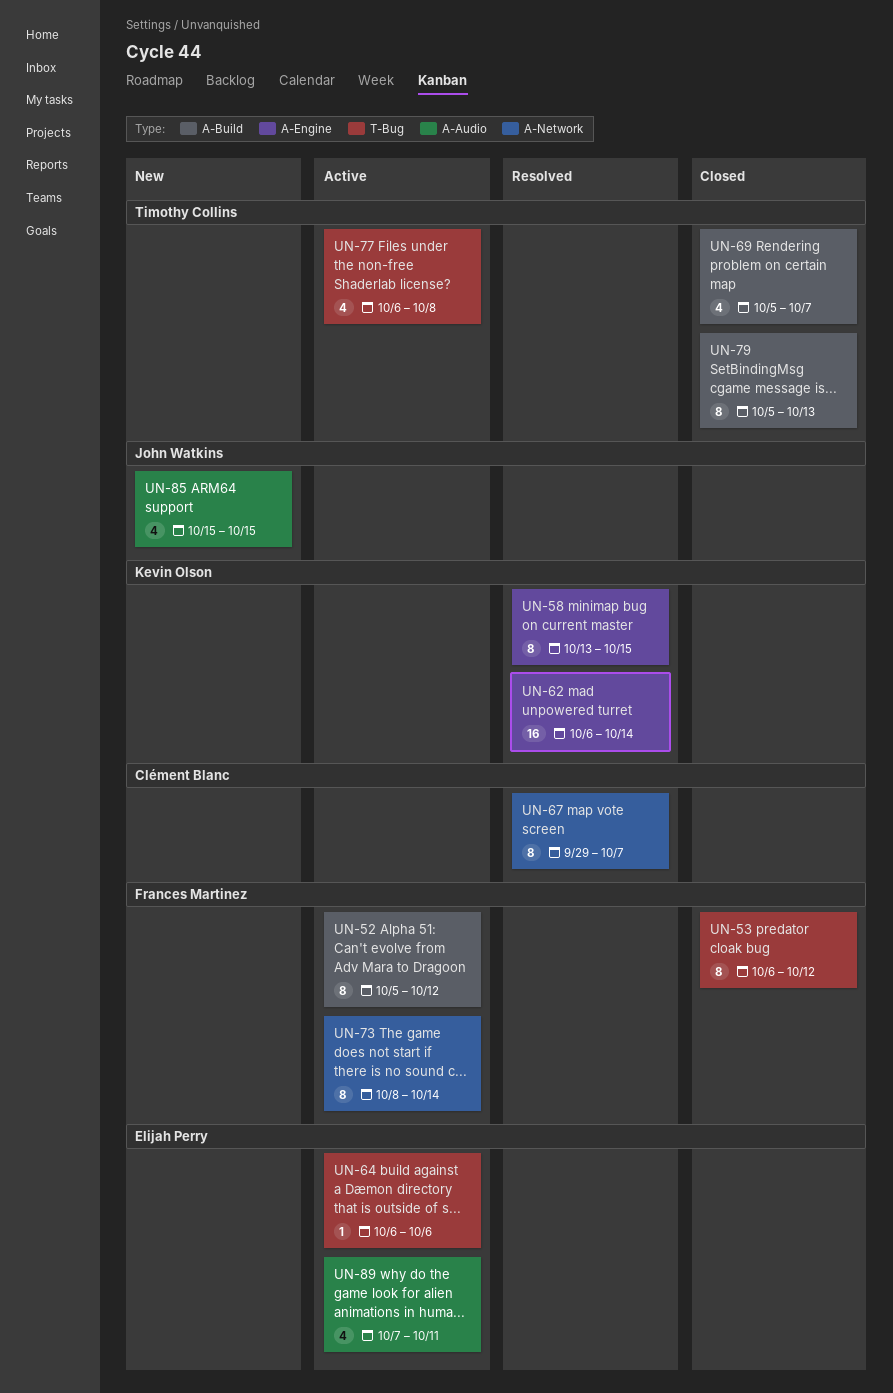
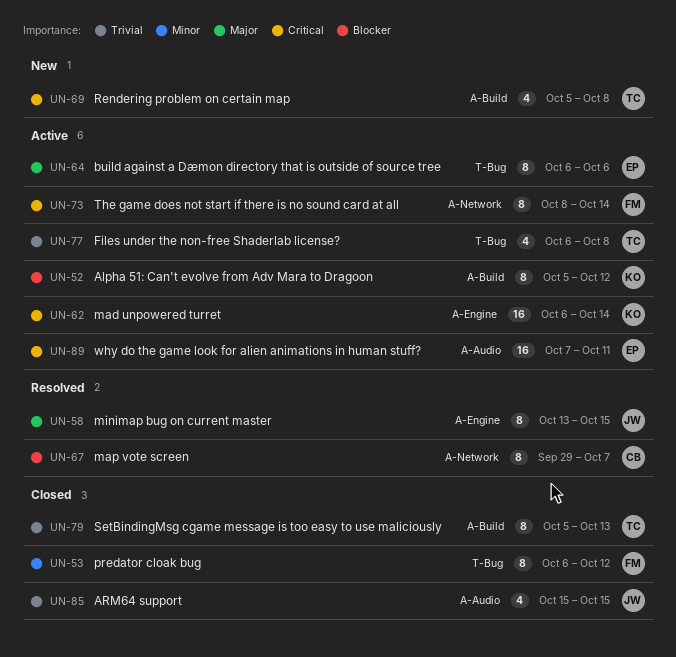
UN-52, owner: Frances Martinez -> Kevin Olson
UN-58, owner: Kevin Olson -> John Watkins
UN-62, status: Resolved -> Active
UN-64, estimate: 1 -> 8
UN-69, status: Closed -> New
UN-69, due: Oct 7 -> Oct 8
UN-85, status: New -> Closed
UN-89, estimate: 4 -> 16

